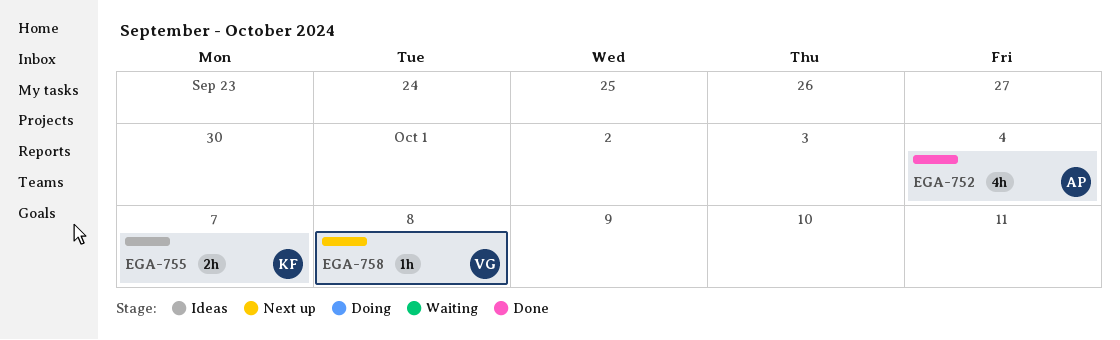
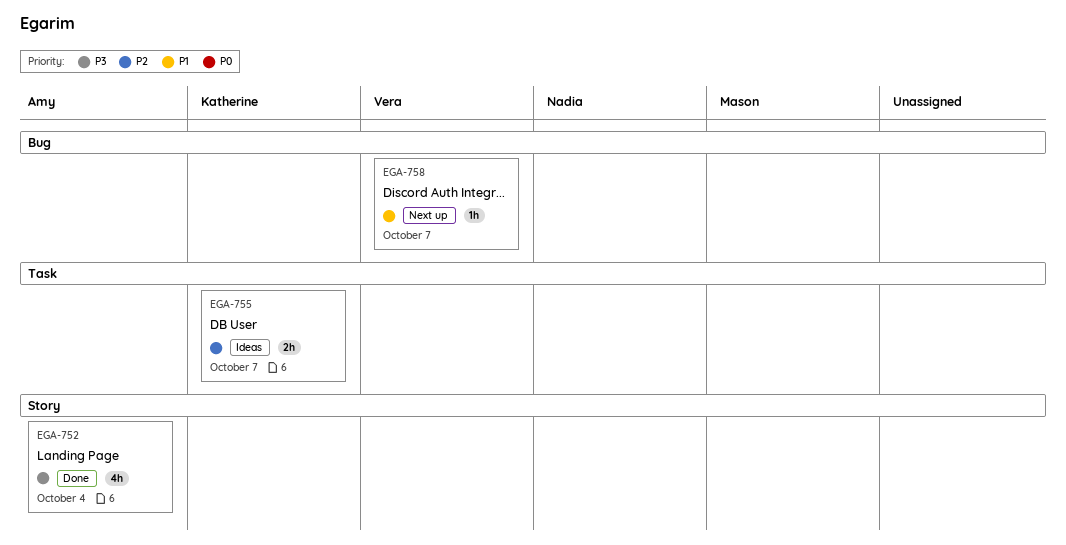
EGA-758, due: Oct 8 -> Oct 7

